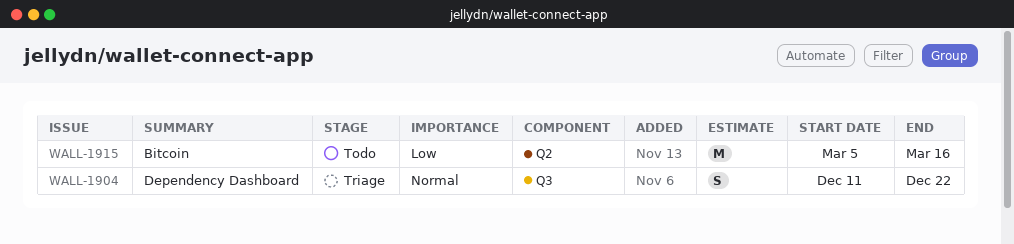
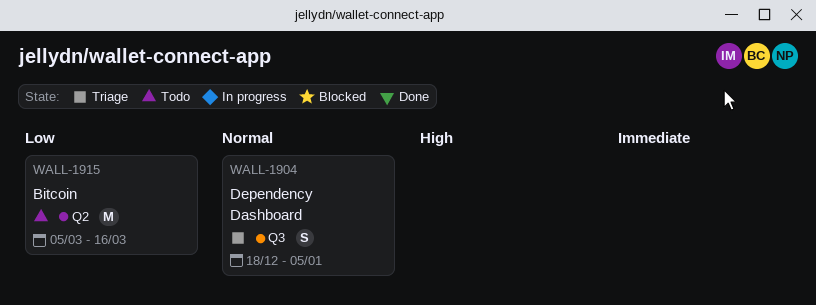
WALL-1904, start: Dec 11 -> Dec 18
WALL-1904, due: Dec 22 -> Jan 5

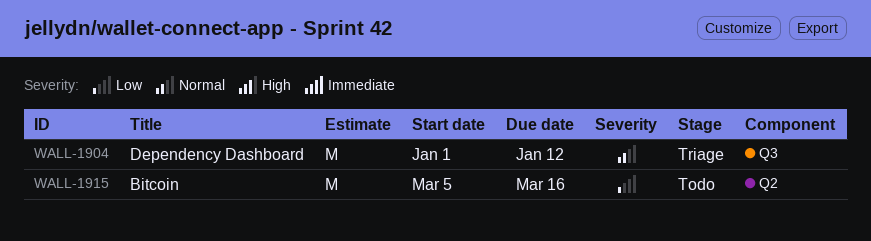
WALL-1904, estimate: S -> M
WALL-1904, start: Dec 18 -> Jan 1
WALL-1904, due: Jan 5 -> Jan 12

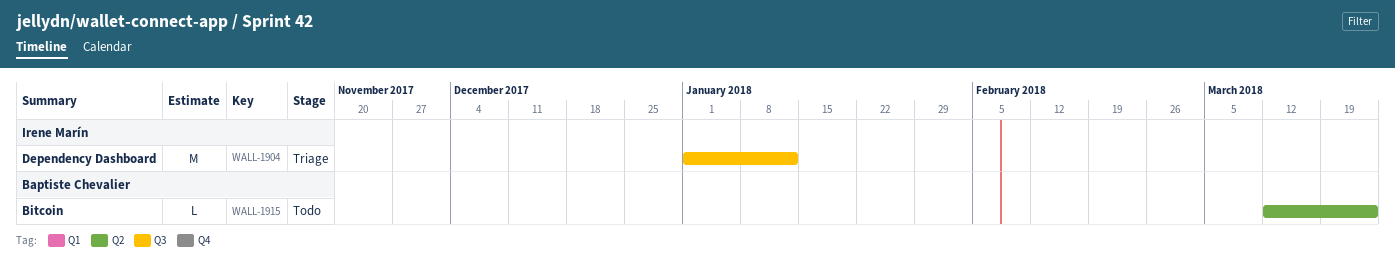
WALL-1915, estimate: M -> L
WALL-1915, start: Mar 5 -> Mar 12
WALL-1915, due: Mar 16 -> Mar 23

